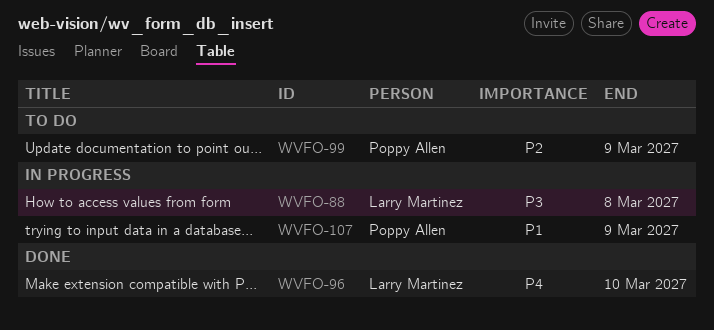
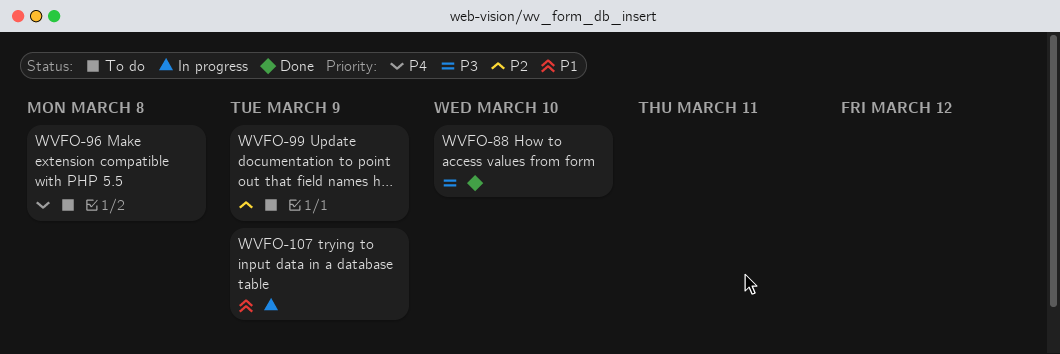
WVFO-88, status: In progress -> Done
WVFO-88, due: Mar 8 -> Mar 10
WVFO-96, status: Done -> To do
WVFO-96, due: Mar 10 -> Mar 8

